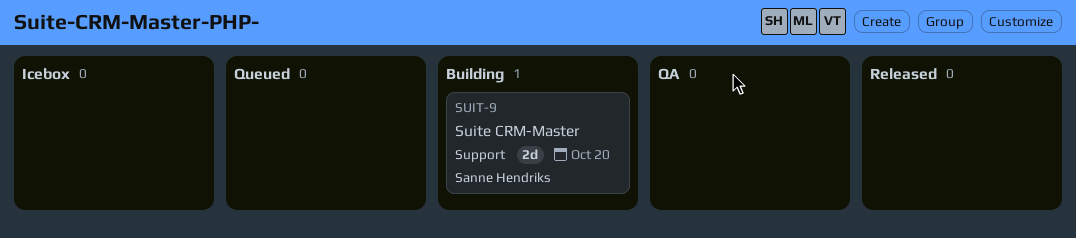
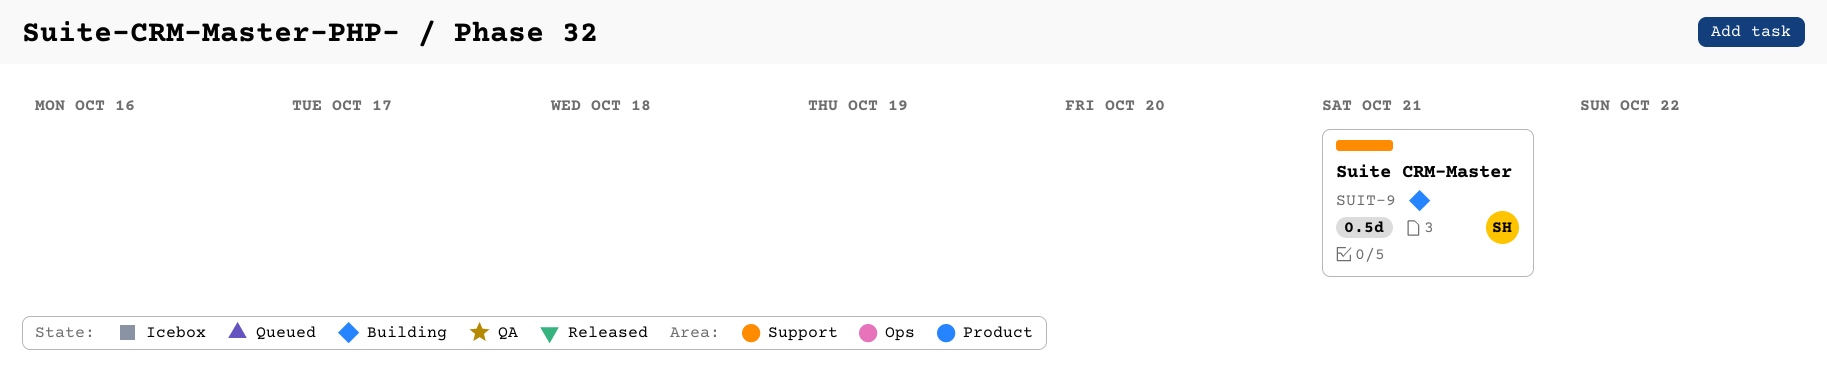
SUIT-9, estimate: 2d -> 0.5d
SUIT-9, due: Oct 20 -> Oct 21

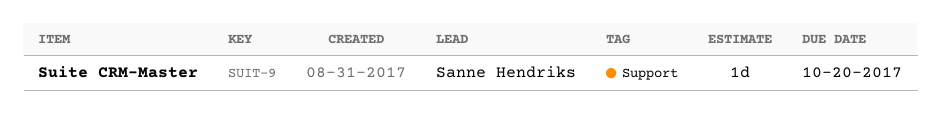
SUIT-9, estimate: 0.5d -> 1d
SUIT-9, due: Oct 21 -> Oct 20

